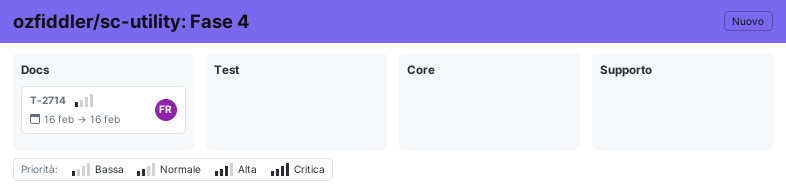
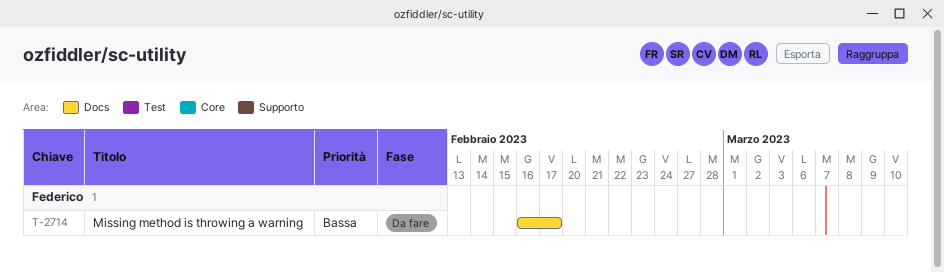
T-2714, due: Feb 16 -> Feb 17

